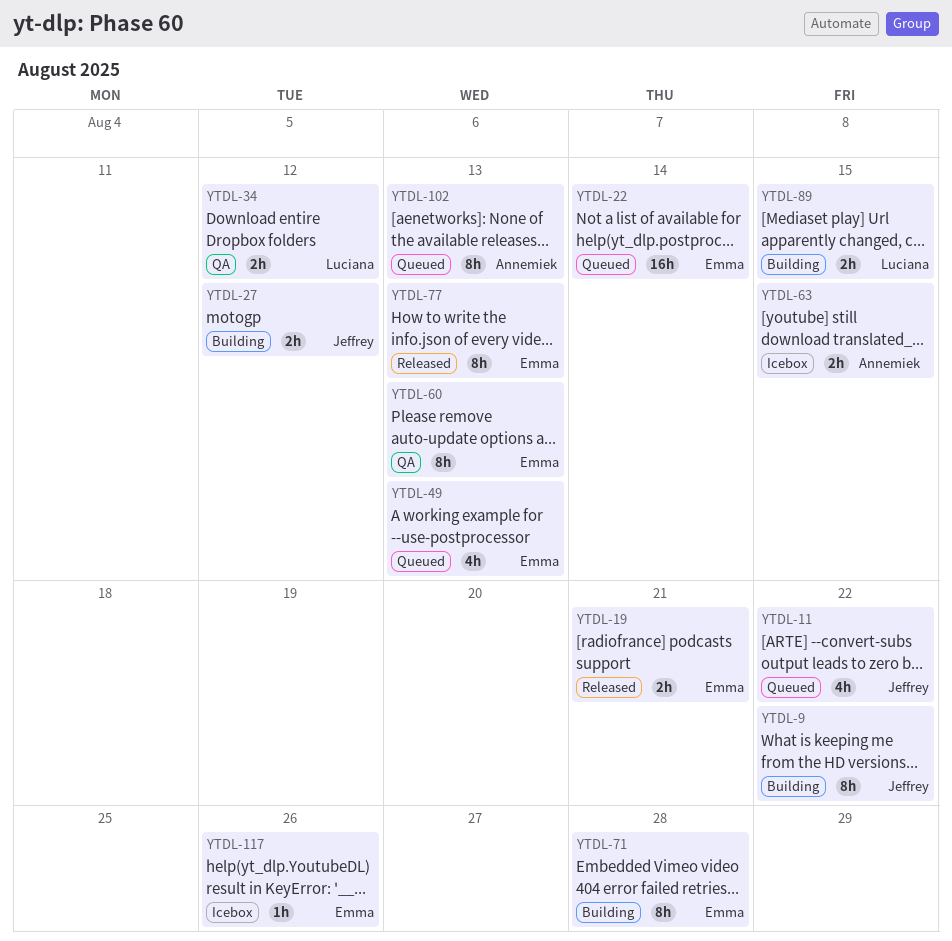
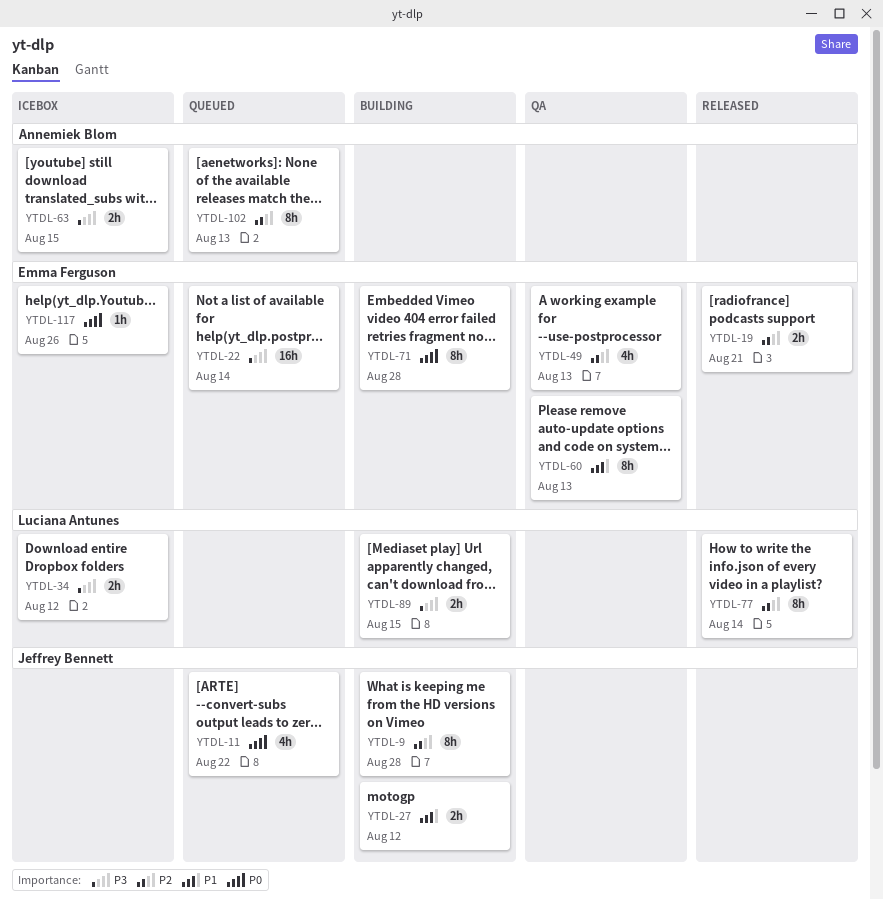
YTDL-9, due: Aug 22 -> Aug 28
YTDL-34, status: QA -> Icebox
YTDL-49, status: Queued -> QA
YTDL-77, owner: Emma Ferguson -> Luciana Antunes
YTDL-77, due: Aug 13 -> Aug 14

